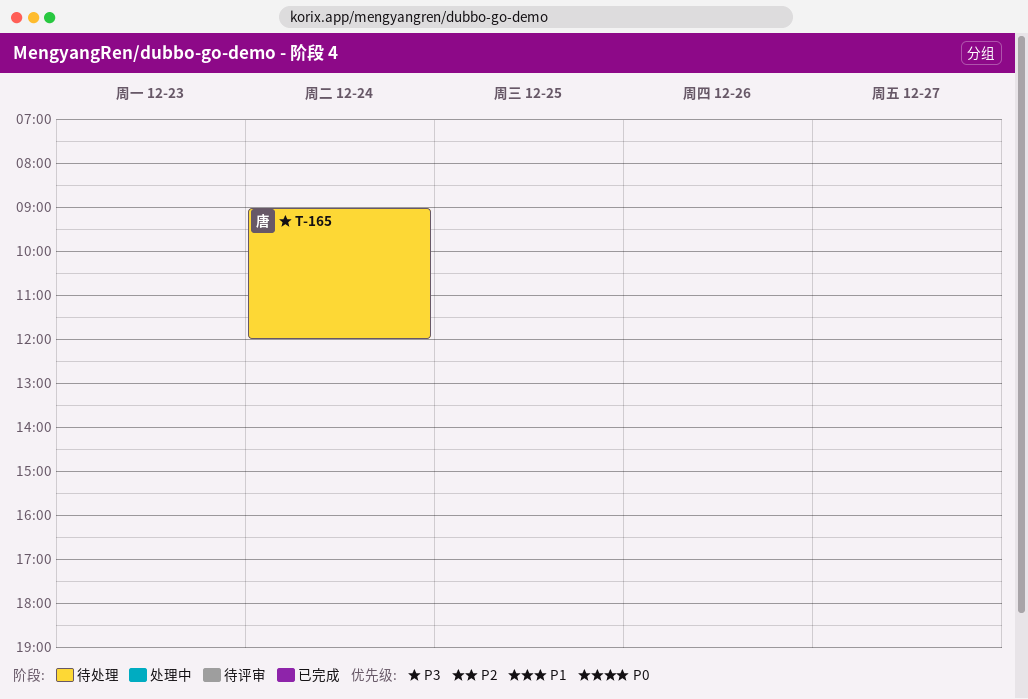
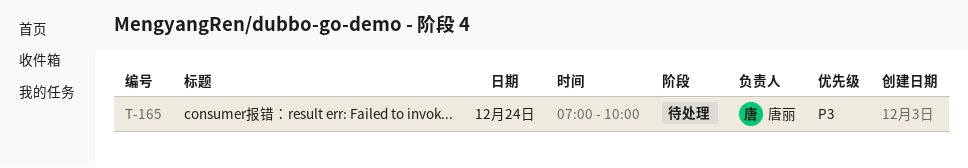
T-165, begins: 09:00 -> 07:00
T-165, ends: 12:00 -> 10:00

